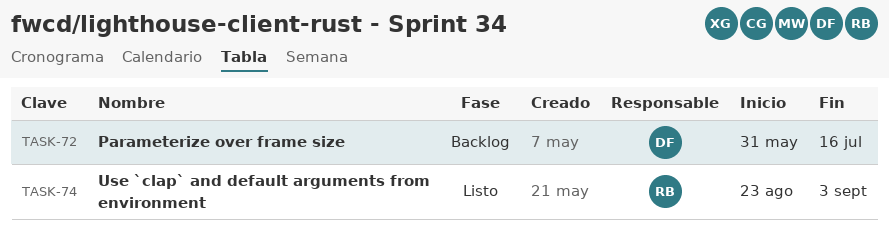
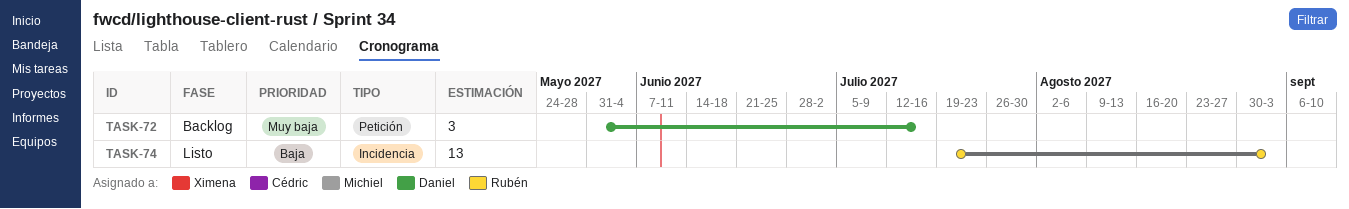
TASK-74, start: Aug 23 -> Jul 19

